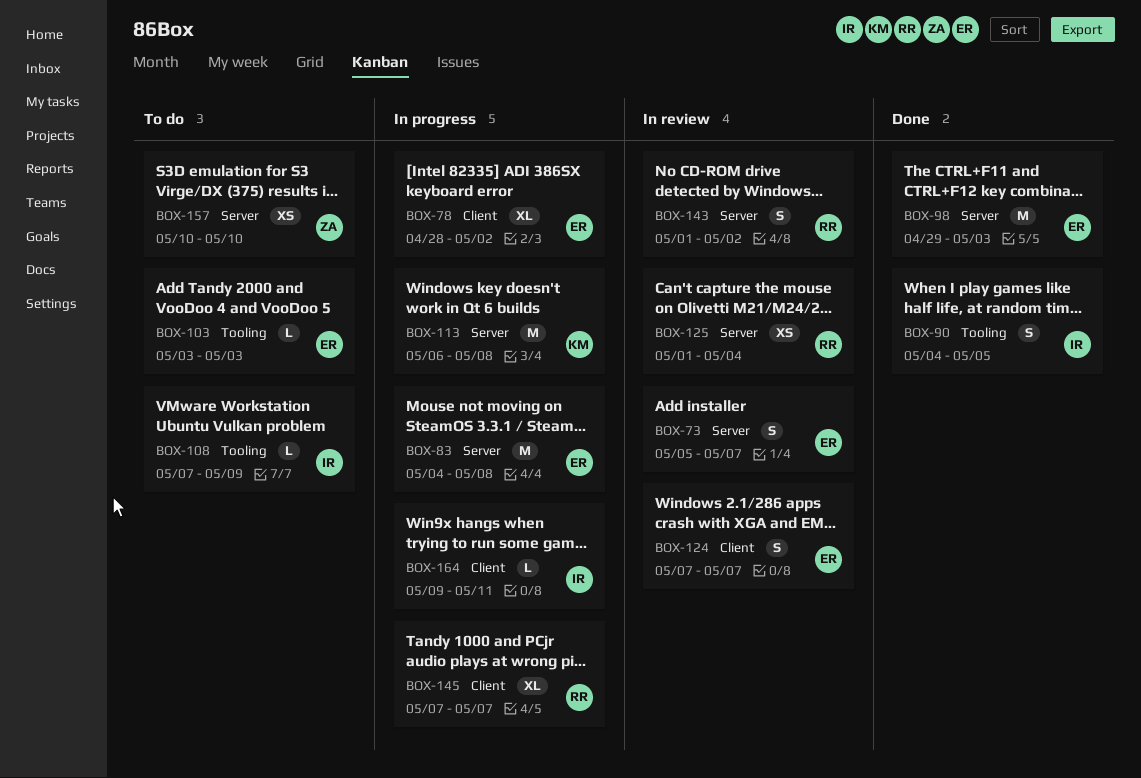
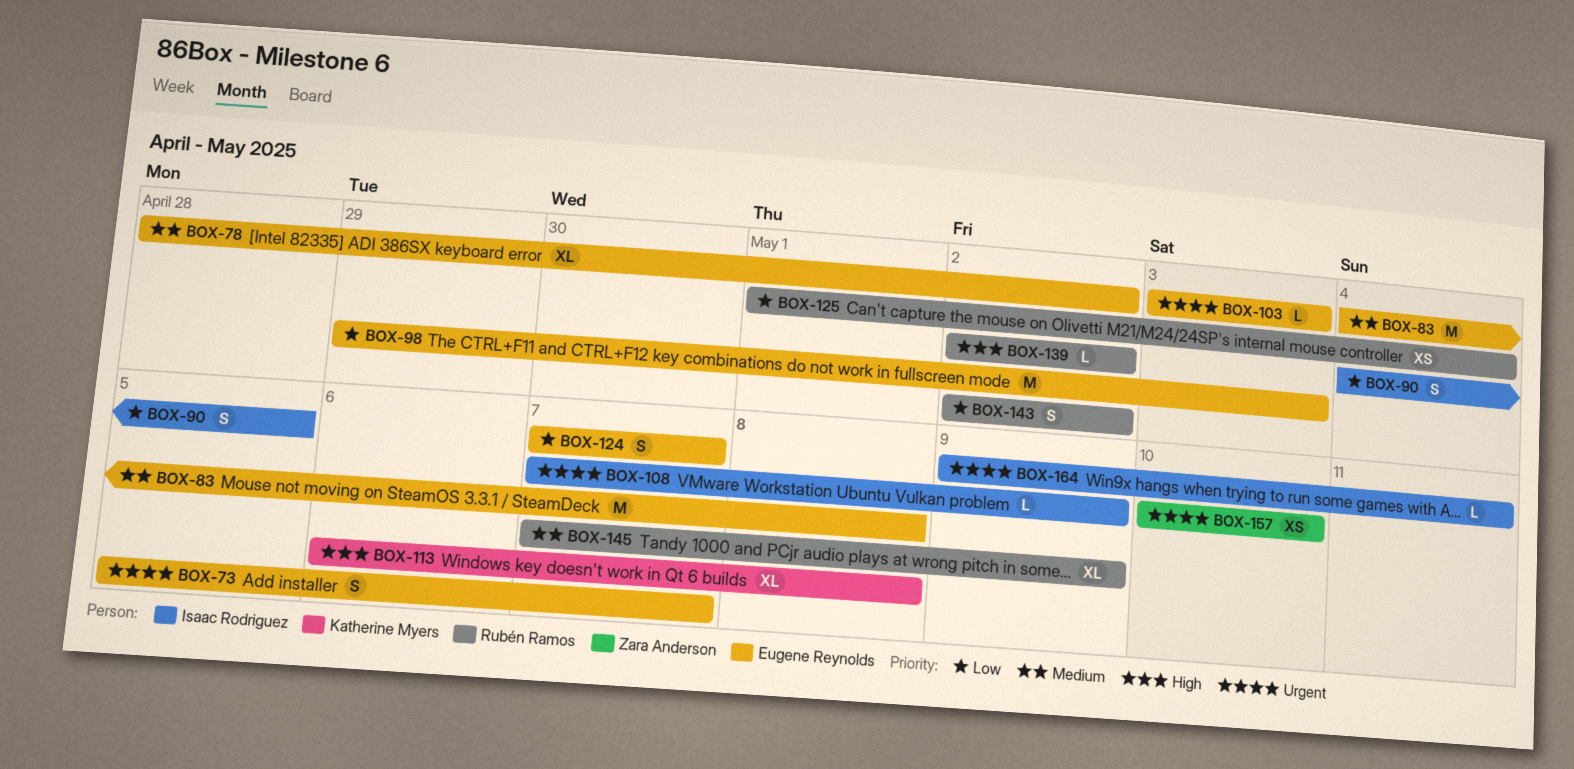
BOX-113, estimate: M -> XL
BOX-139: none -> present
BOX-143, start: May 1 -> May 2
BOX-145, due: May 7 -> May 9

